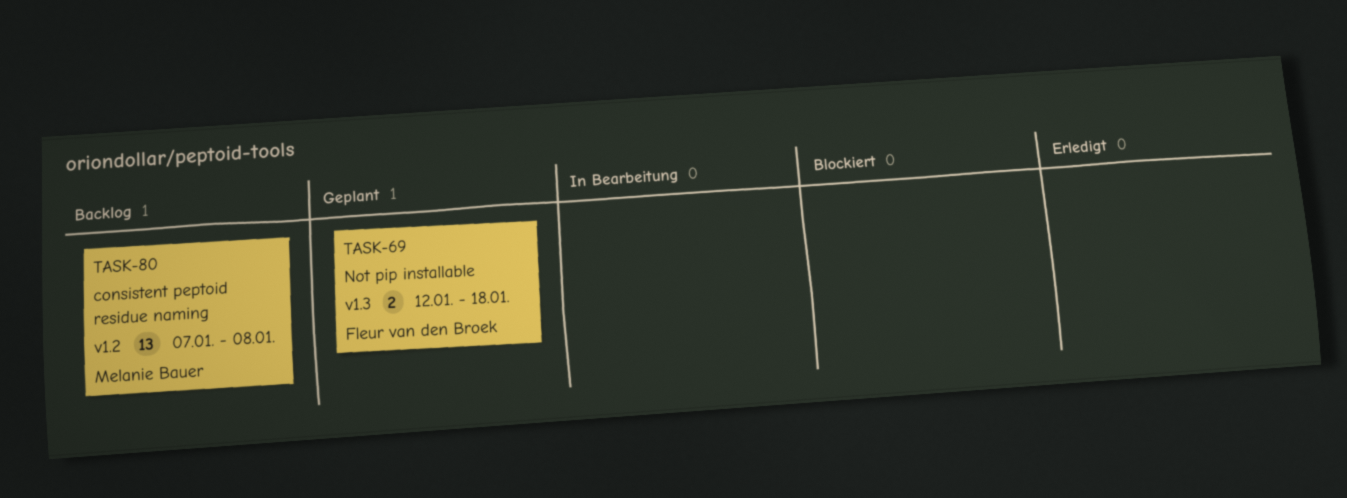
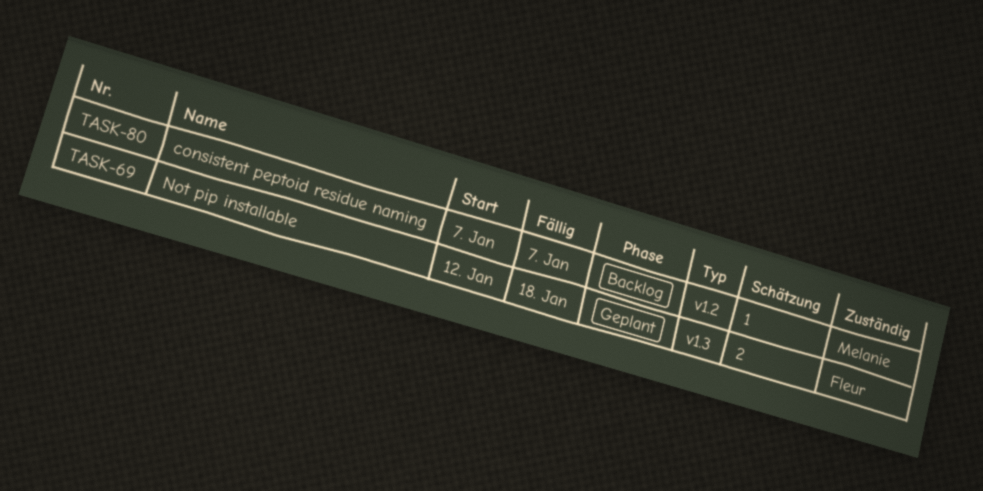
TASK-80, estimate: 13 -> 1
TASK-80, due: Jan 8 -> Jan 7

